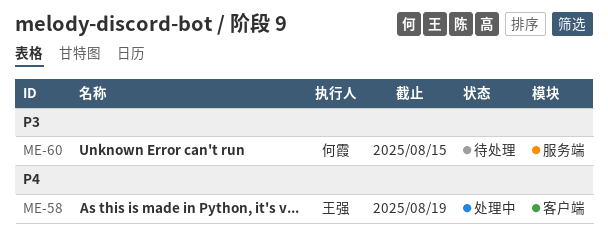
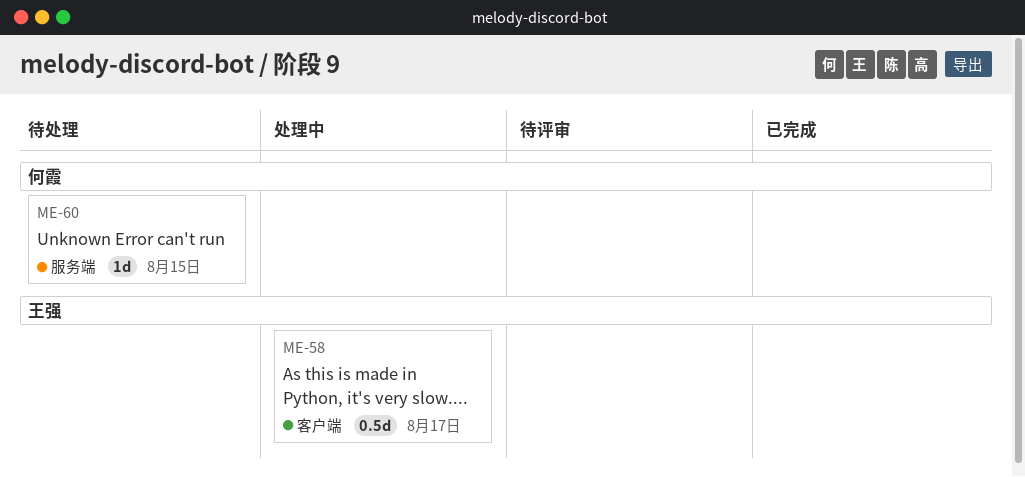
ME-58, due: Aug 19 -> Aug 17

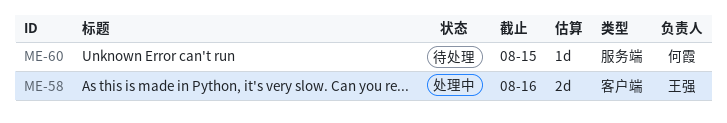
ME-58, estimate: 0.5d -> 2d
ME-58, due: Aug 17 -> Aug 16

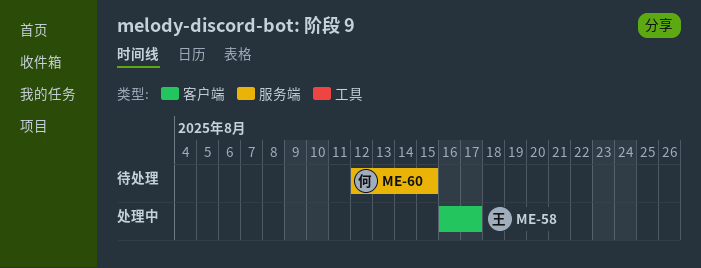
ME-58, due: Aug 16 -> Aug 17

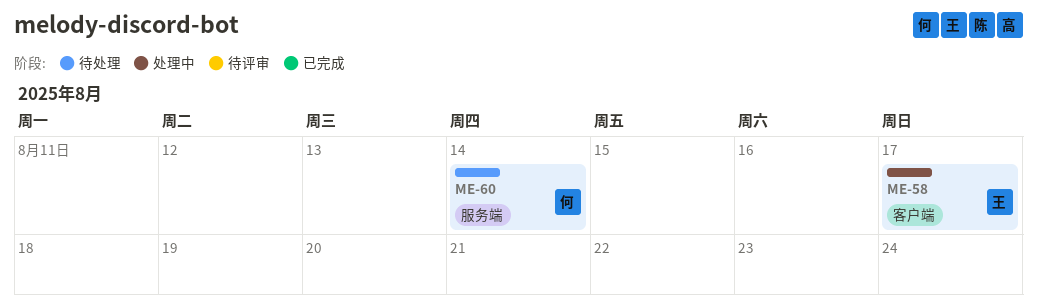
ME-60, due: Aug 15 -> Aug 14

